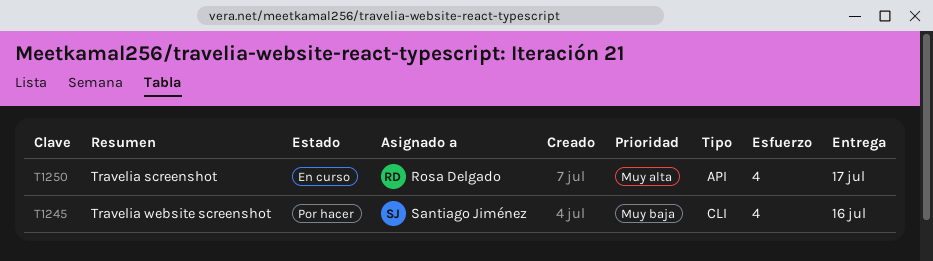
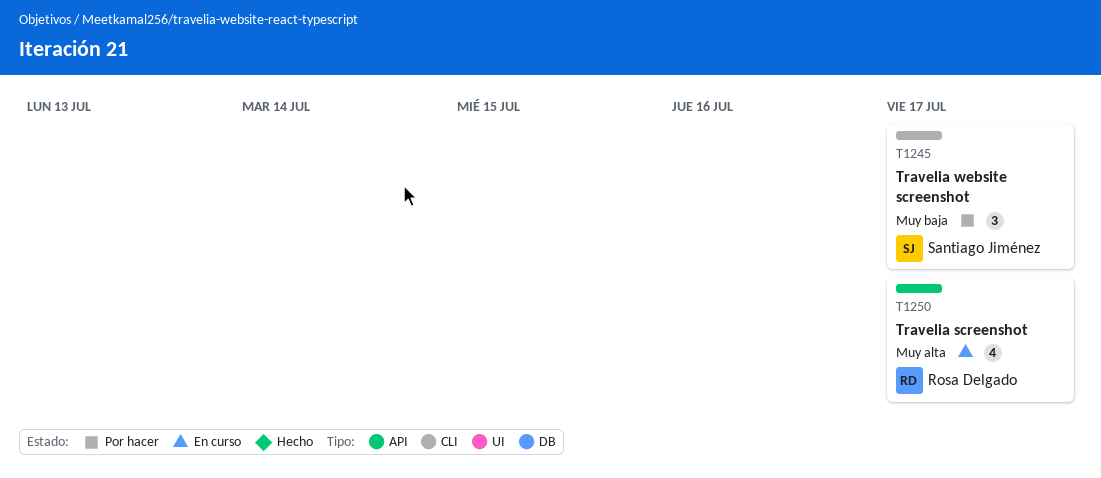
T1245, estimate: 4 -> 3
T1245, due: Jul 16 -> Jul 17

